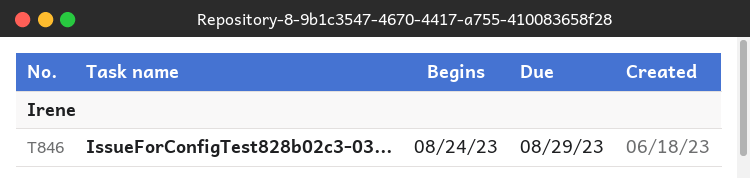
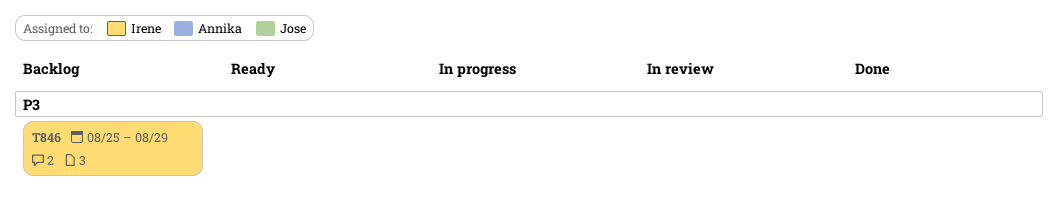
T846, start: Aug 24 -> Aug 25

